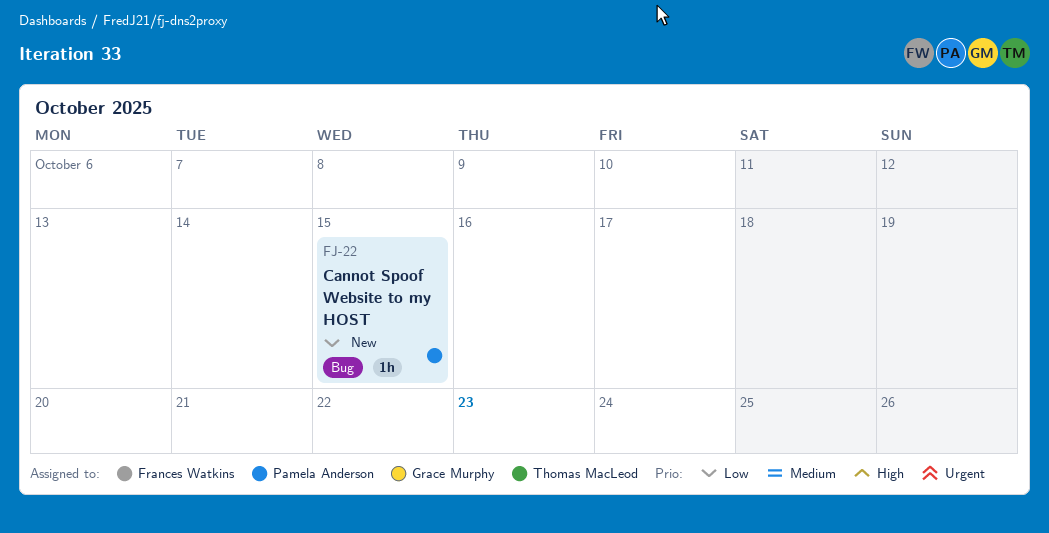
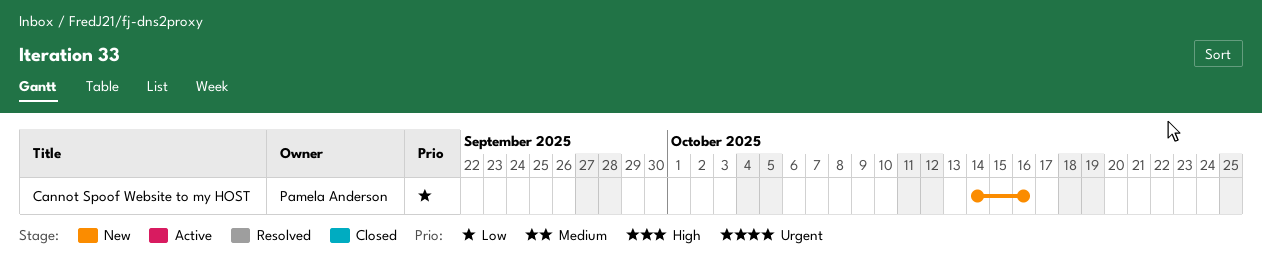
Cannot Spoof Website to my HOST, due: Oct 15 -> Oct 16

